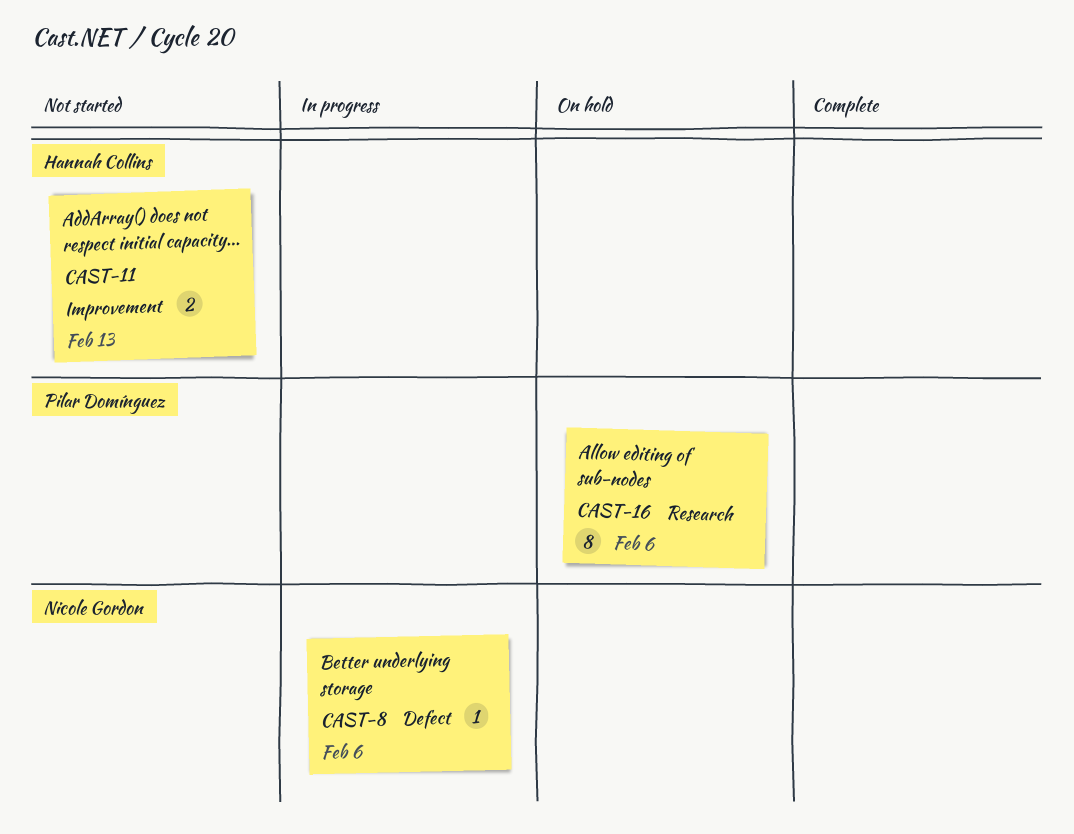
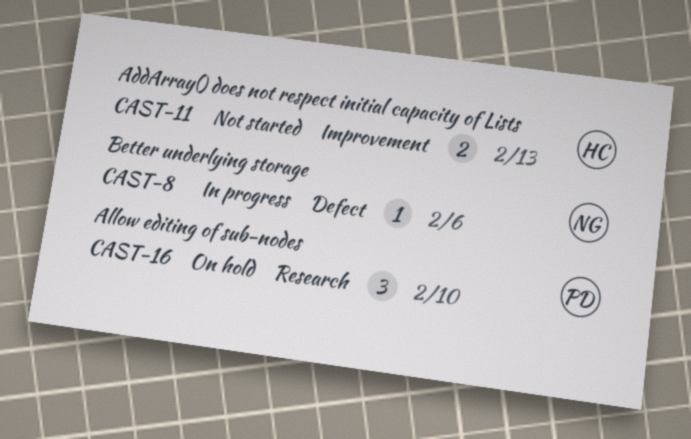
CAST-16, estimate: 8 -> 3
CAST-16, due: Feb 6 -> Feb 10

